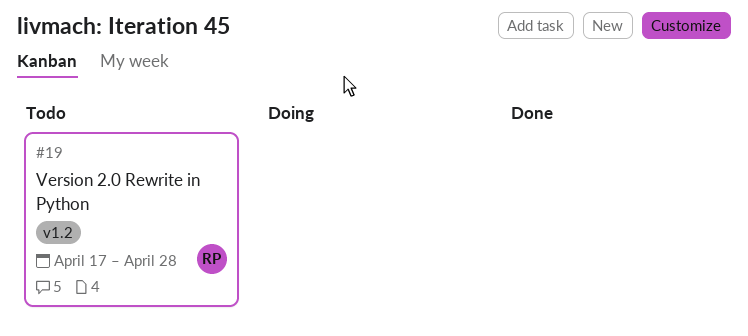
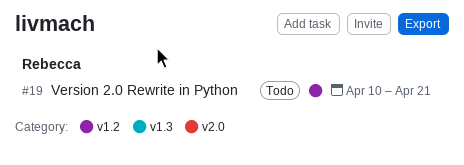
#19, start: Apr 17 -> Apr 10
#19, due: Apr 28 -> Apr 21

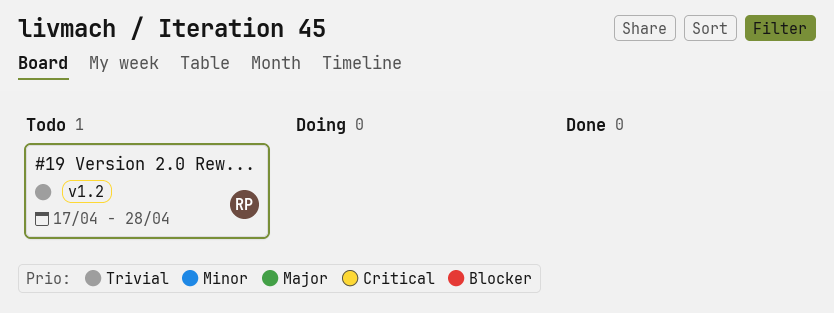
#19, start: Apr 10 -> Apr 17
#19, due: Apr 21 -> Apr 28

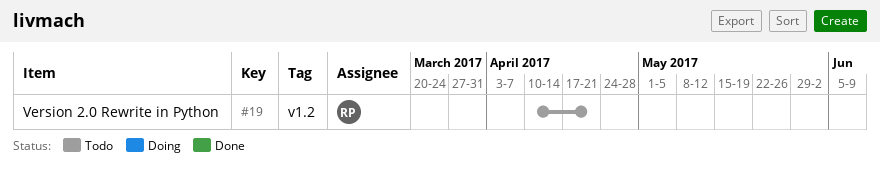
#19, start: Apr 17 -> Apr 10
#19, due: Apr 28 -> Apr 21

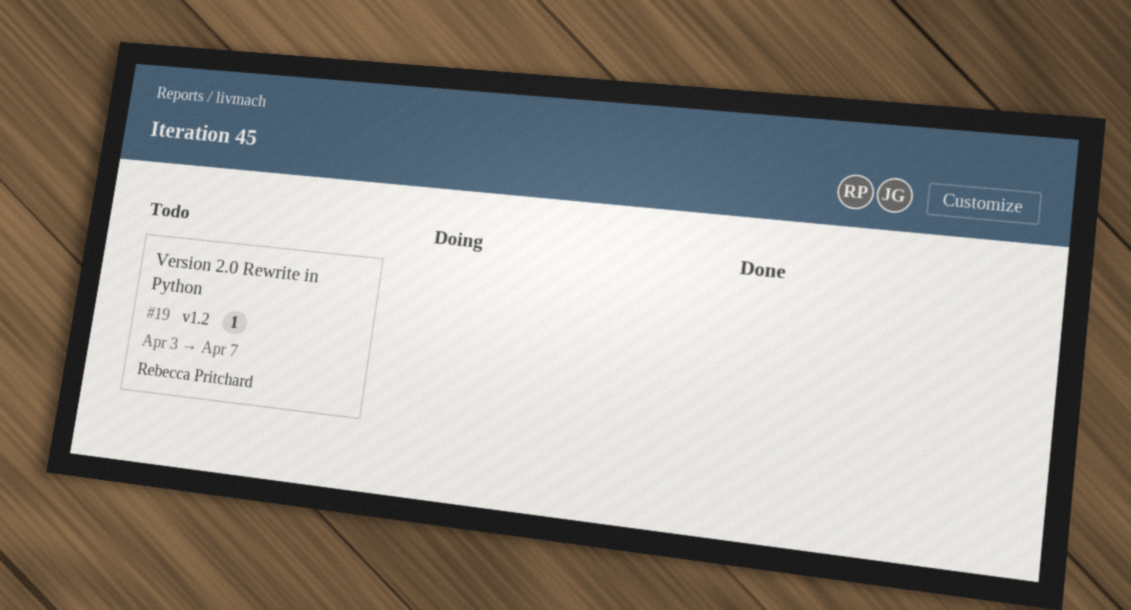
#19, start: Apr 10 -> Apr 3
#19, due: Apr 21 -> Apr 7

